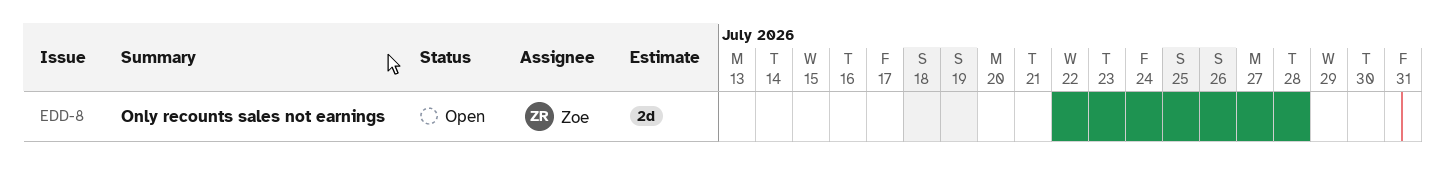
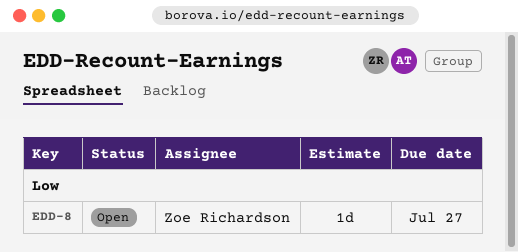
EDD-8, estimate: 2d -> 1d
EDD-8, due: Jul 28 -> Jul 27

